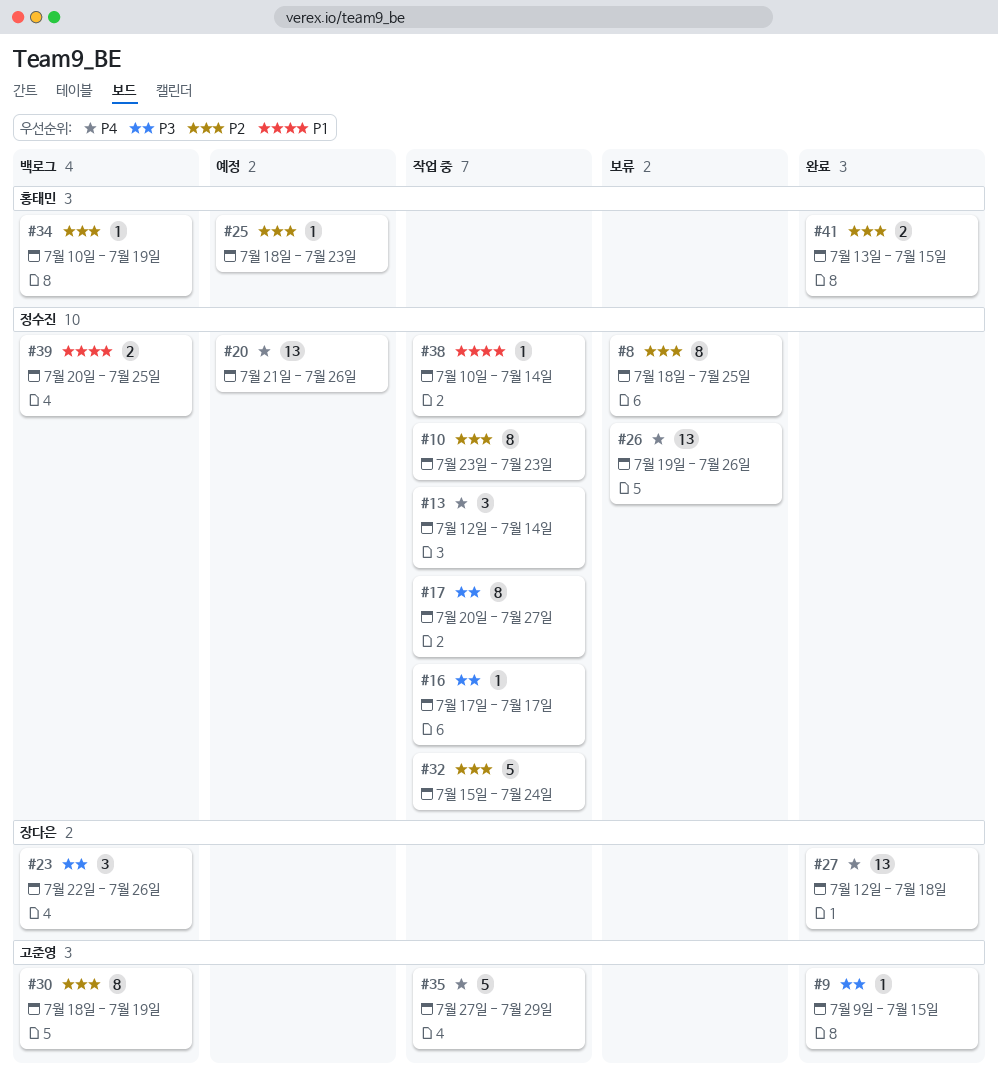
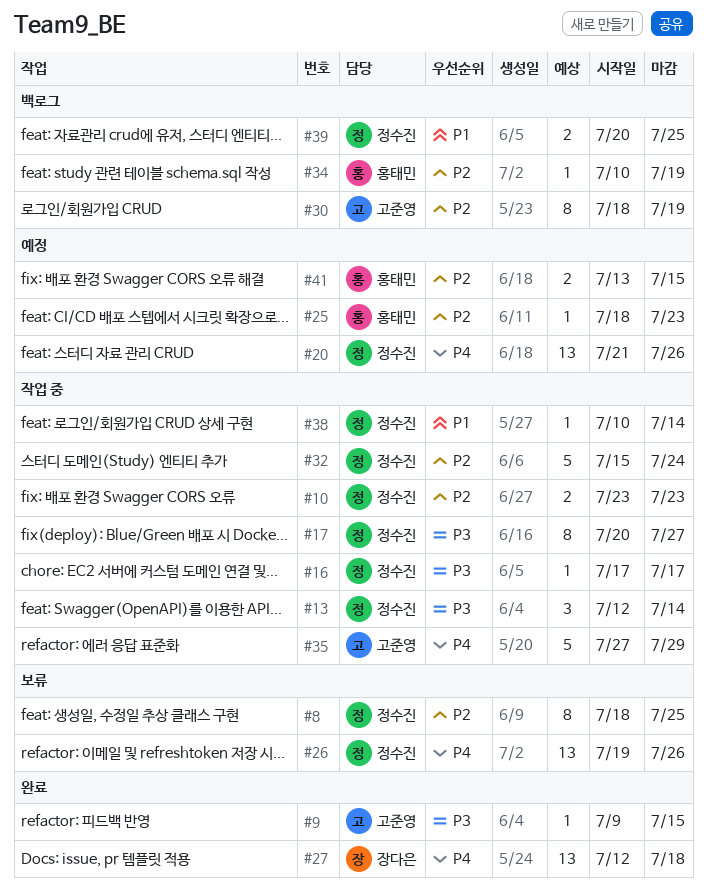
#10, estimate: 8 -> 2
#13, priority: P4 -> P3
#23: present -> none
#41, status: 완료 -> 예정

